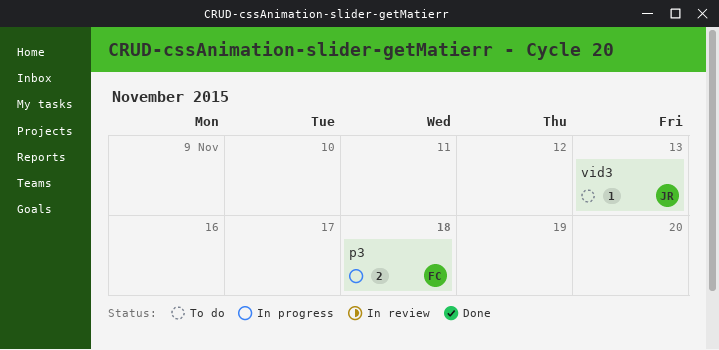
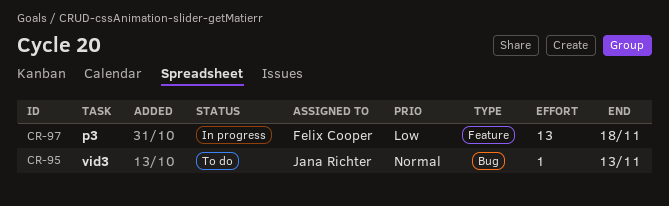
p3, estimate: 2 -> 13

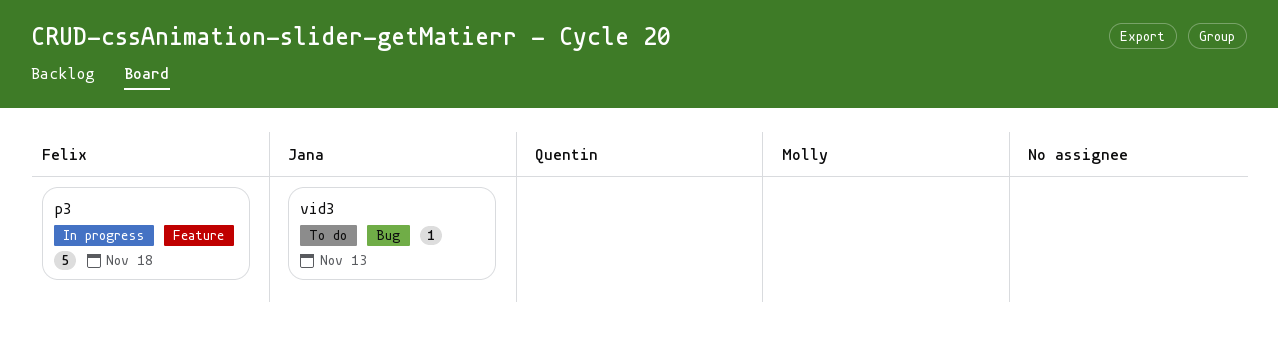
p3, estimate: 13 -> 5

